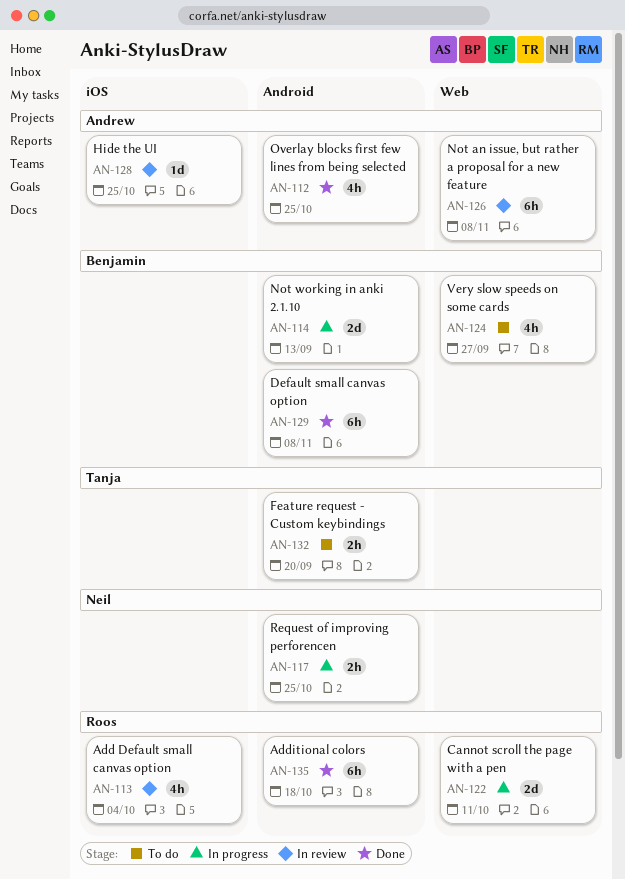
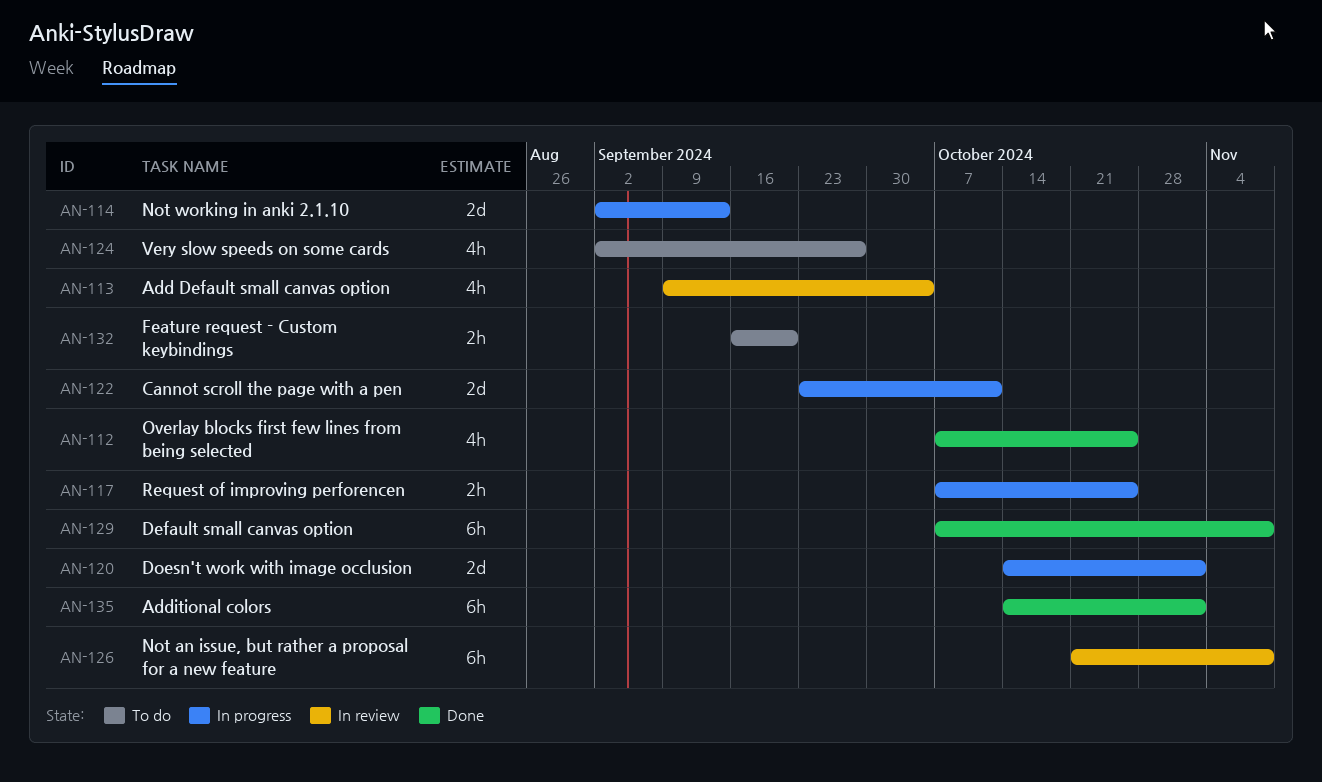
AN-120: none -> present
AN-128: present -> none
AN-135, due: Oct 18 -> Nov 1

